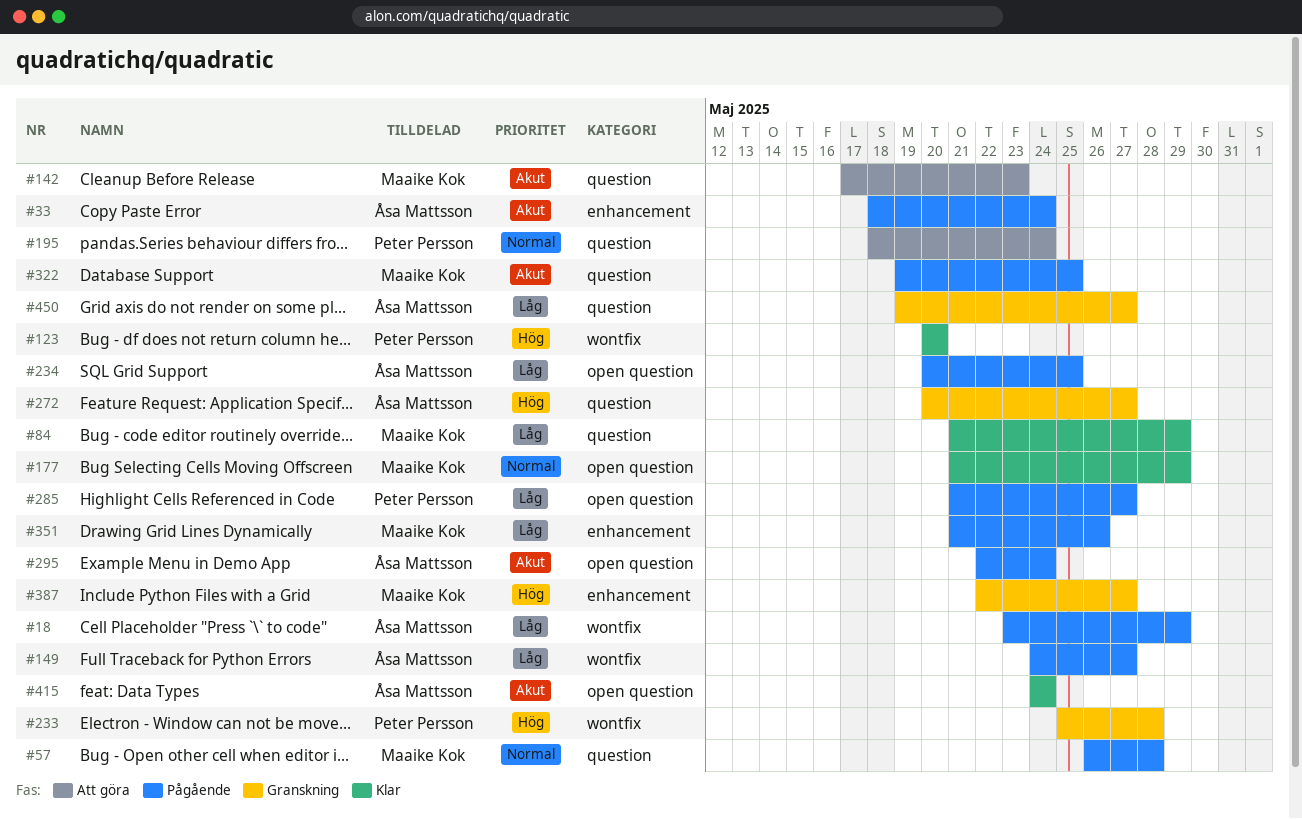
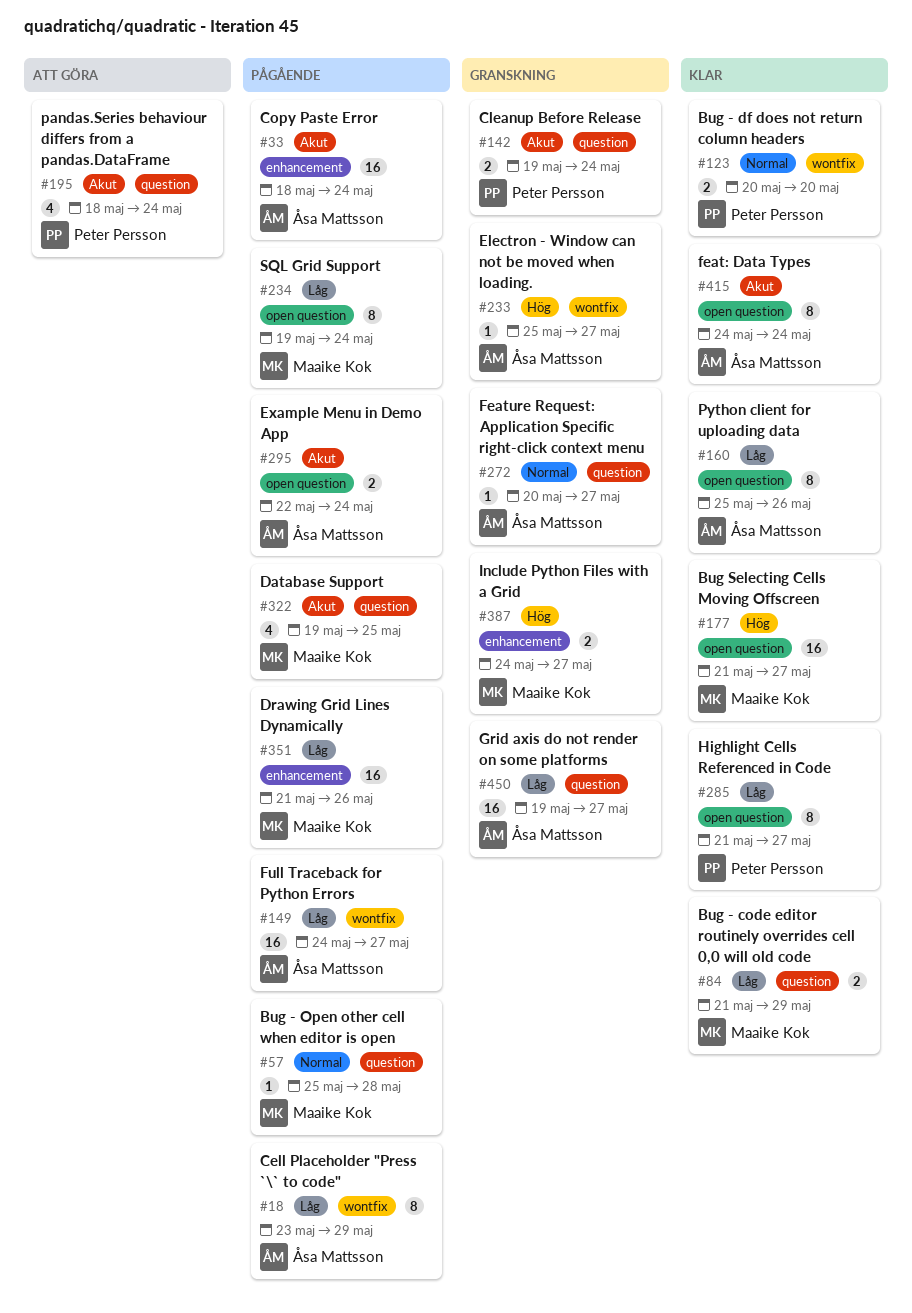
#57, start: May 26 -> May 25
#123, priority: Hög -> Normal
#142, status: Att göra -> Granskning
#142, owner: Maaike Kok -> Peter Persson
#142, start: May 17 -> May 19
#142, due: May 23 -> May 24
#160: none -> present
#177, priority: Normal -> Hög
#177, due: May 29 -> May 27
#195, priority: Normal -> Akut
#233, owner: Peter Persson -> Åsa Mattsson
#233, due: May 28 -> May 27
#234, owner: Åsa Mattsson -> Maaike Kok
#234, start: May 20 -> May 19
#234, due: May 25 -> May 24
#272, priority: Hög -> Normal
#285, status: Pågående -> Klar
#387, start: May 22 -> May 24

